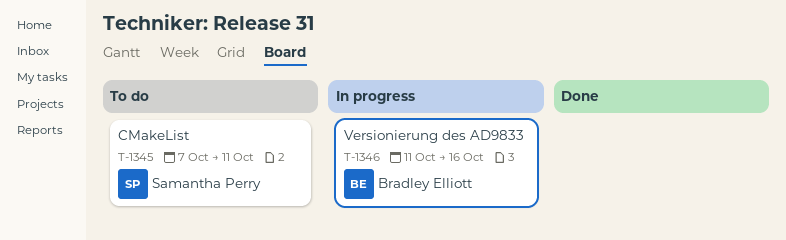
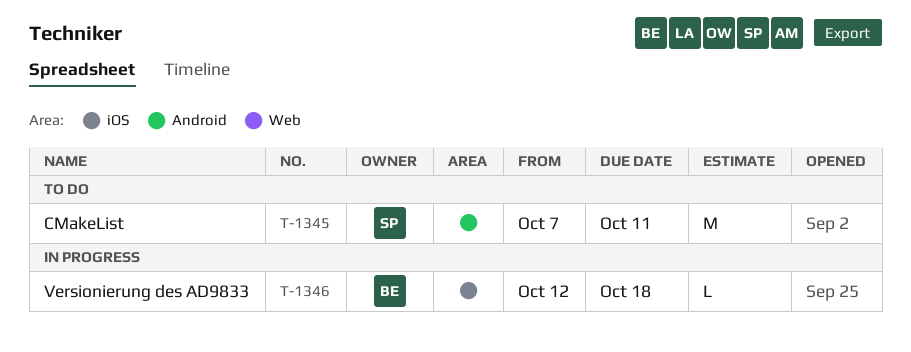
T-1346, start: Oct 11 -> Oct 12
T-1346, due: Oct 16 -> Oct 18

